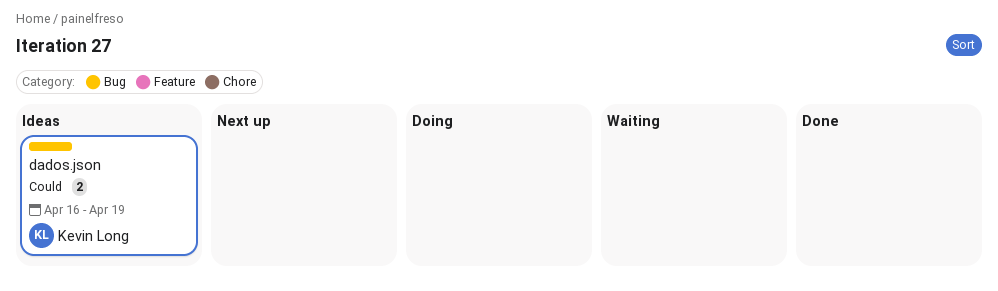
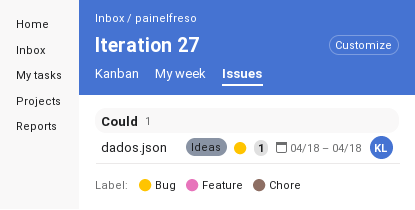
dados.json, estimate: 2 -> 1
dados.json, start: Apr 16 -> Apr 18
dados.json, due: Apr 19 -> Apr 18

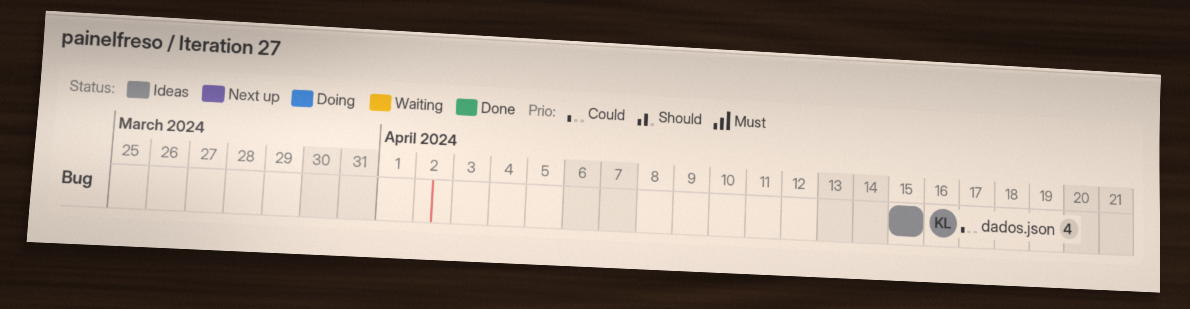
dados.json, estimate: 1 -> 4
dados.json, start: Apr 18 -> Apr 15
dados.json, due: Apr 18 -> Apr 15

